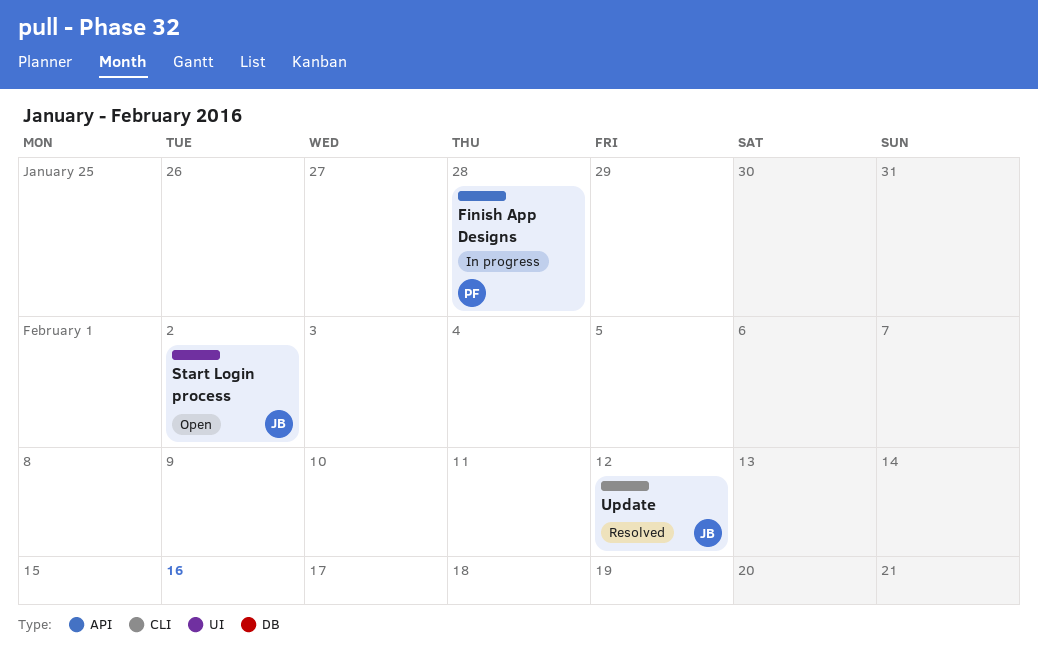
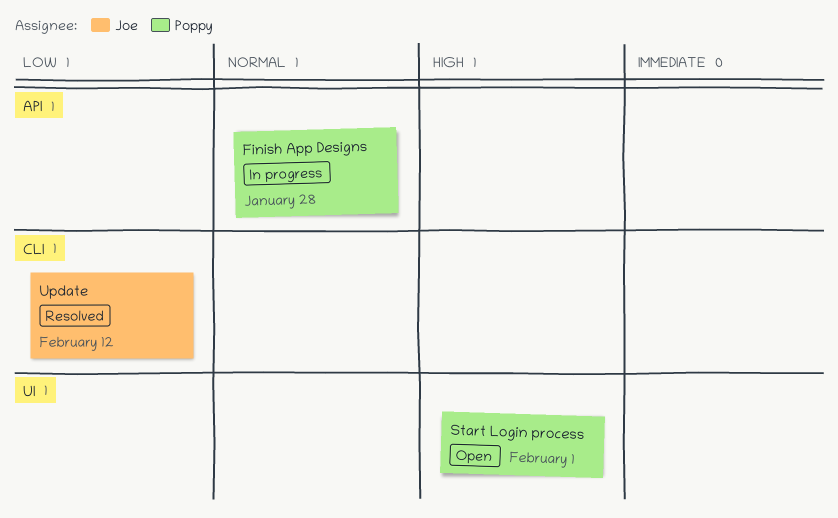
Start Login process, owner: Joe -> Poppy
Start Login process, due: Feb 2 -> Feb 1

